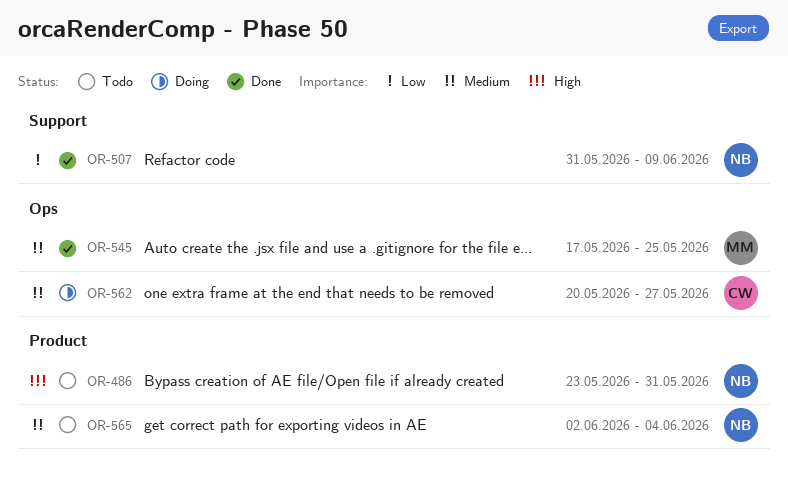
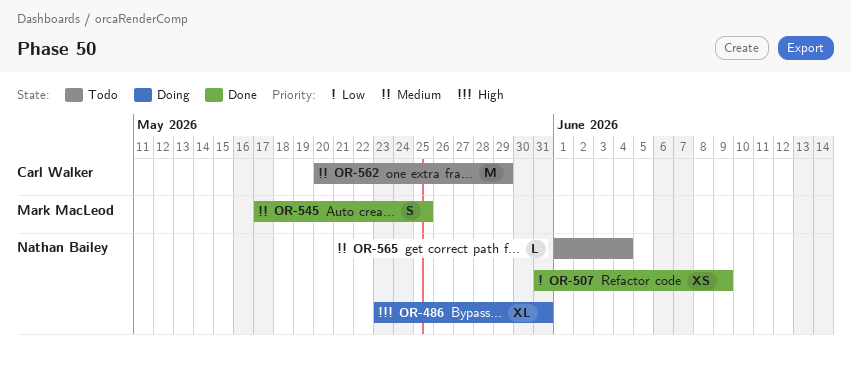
OR-486, status: Todo -> Doing
OR-562, status: Doing -> Todo
OR-562, due: May 27 -> May 29
OR-565, start: Jun 2 -> Jun 1

